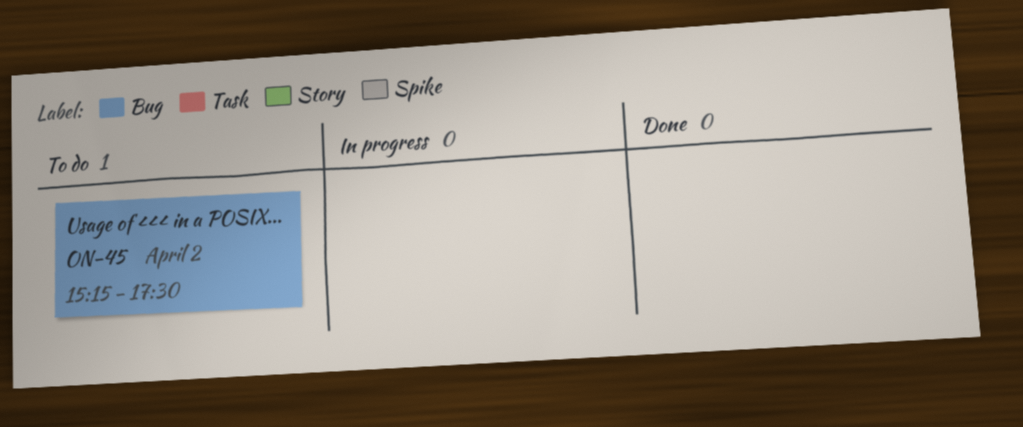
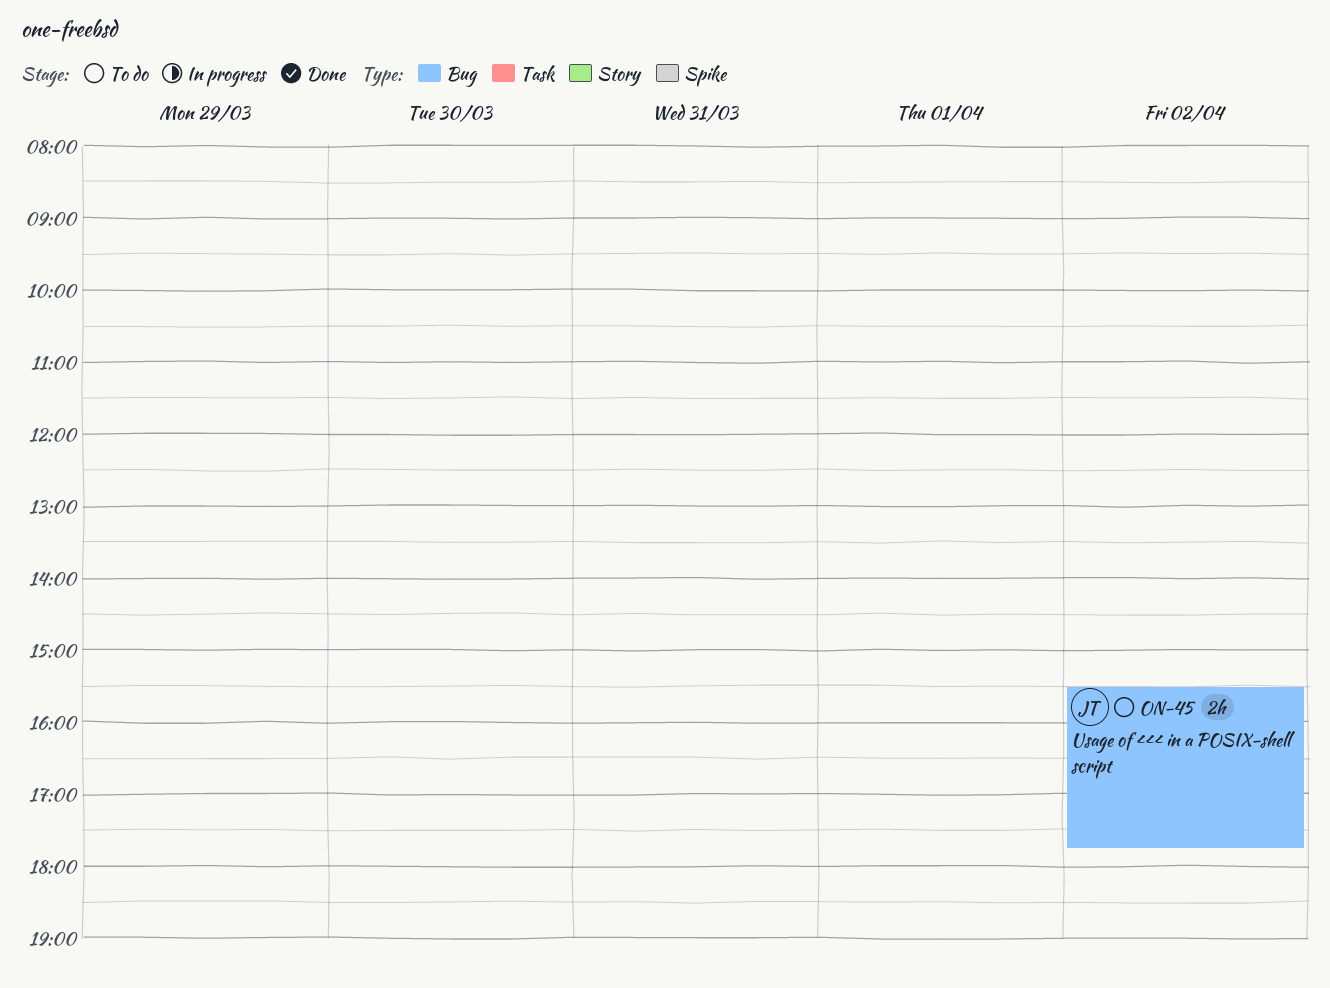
ON-45, begins: 15:15 -> 15:30
ON-45, ends: 17:30 -> 17:45

